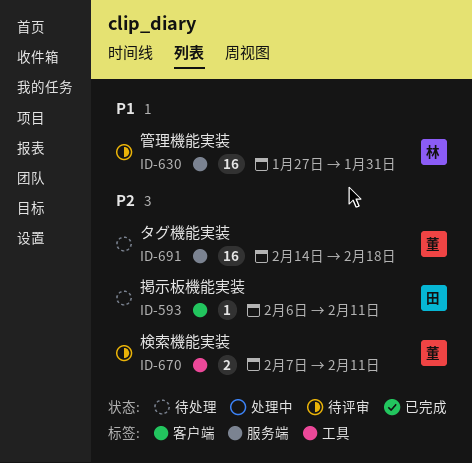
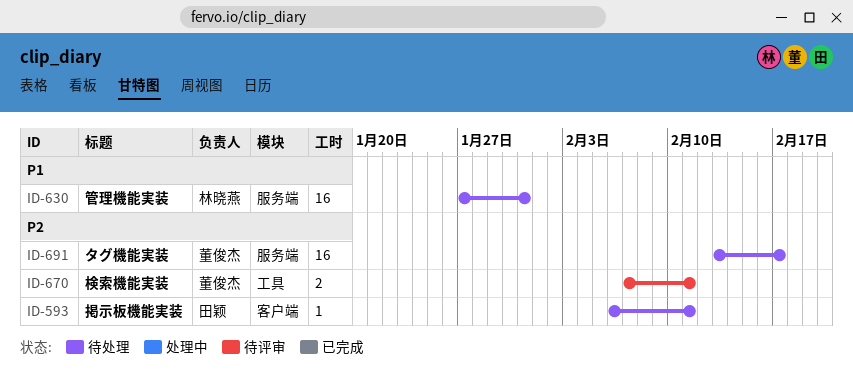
ID-630, status: 待评审 -> 待处理
ID-691, start: Feb 14 -> Feb 13
ID-691, due: Feb 18 -> Feb 17

